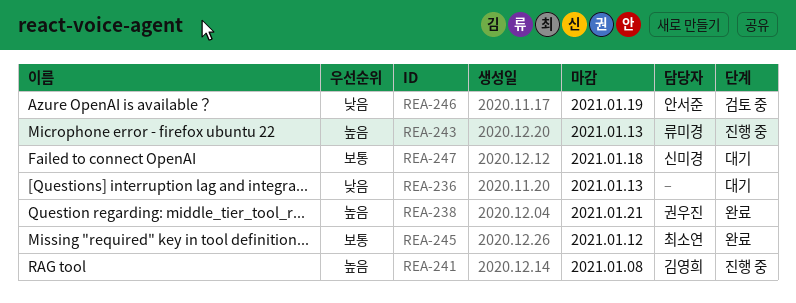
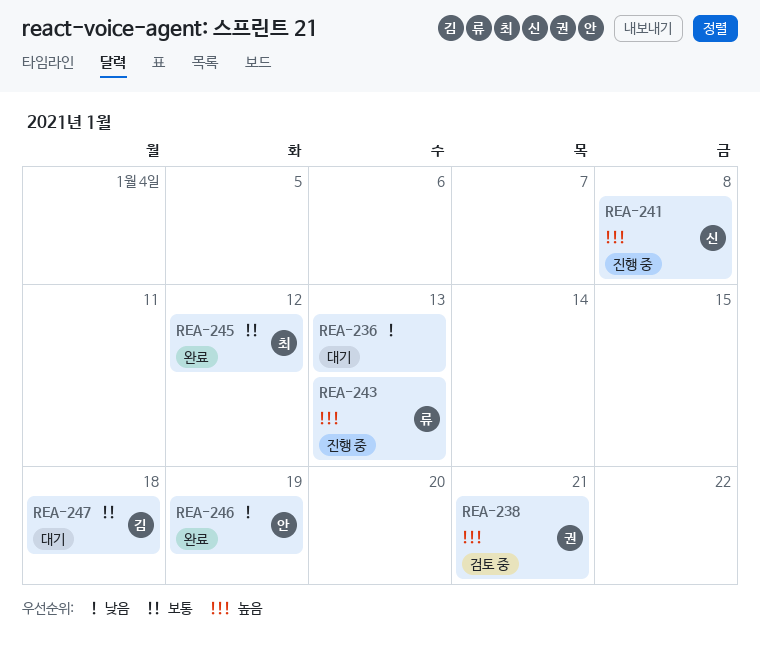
REA-238, status: 완료 -> 검토 중
REA-241, owner: 김영희 -> 신미경
REA-246, status: 검토 중 -> 완료
REA-247, owner: 신미경 -> 김영희

